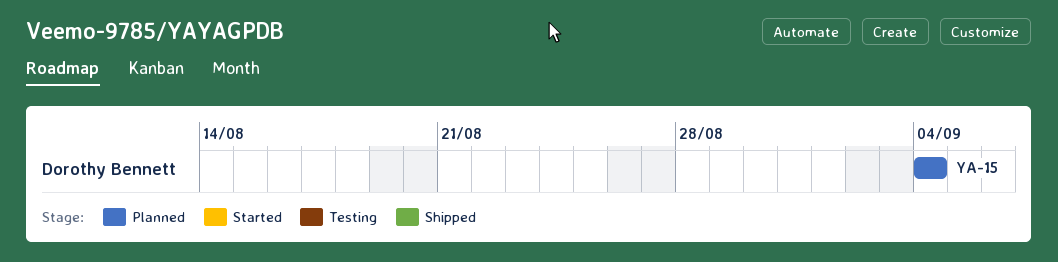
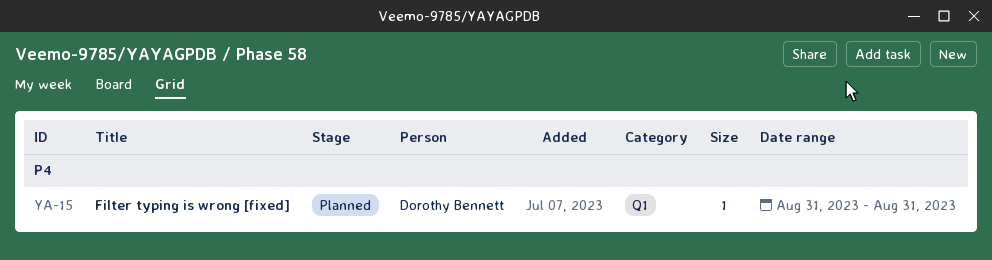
YA-15, start: Sep 4 -> Aug 31
YA-15, due: Sep 4 -> Aug 31

